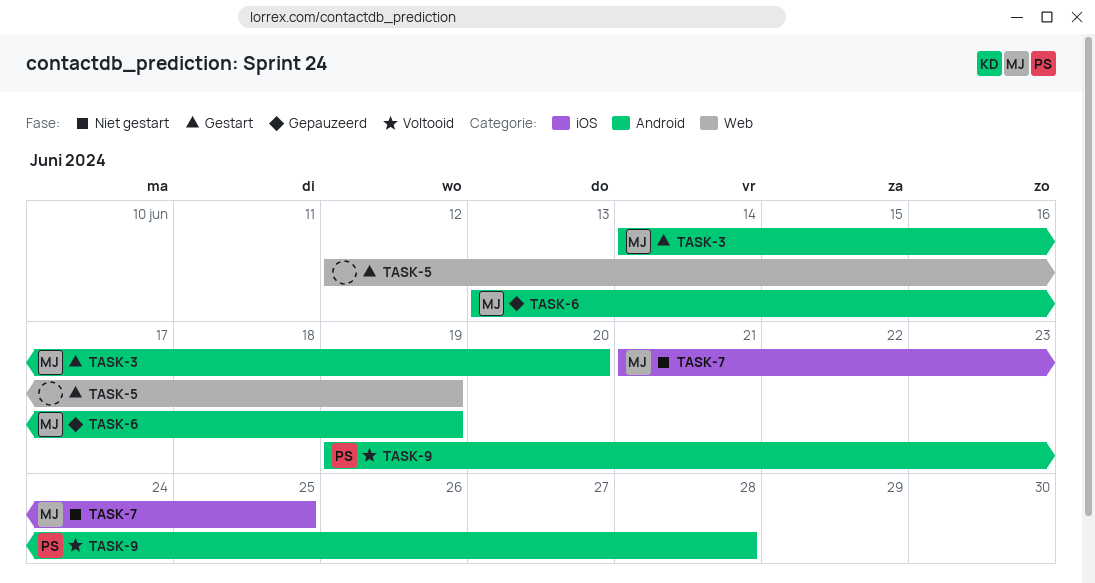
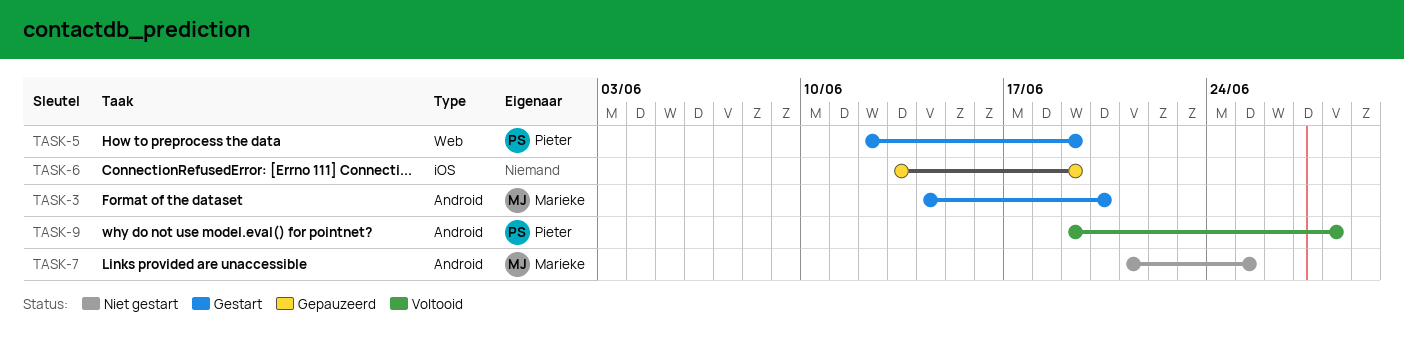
TASK-5, owner: none -> Pieter
TASK-6, owner: Marieke -> none
TASK-6, label: Android -> iOS
TASK-7, label: iOS -> Android

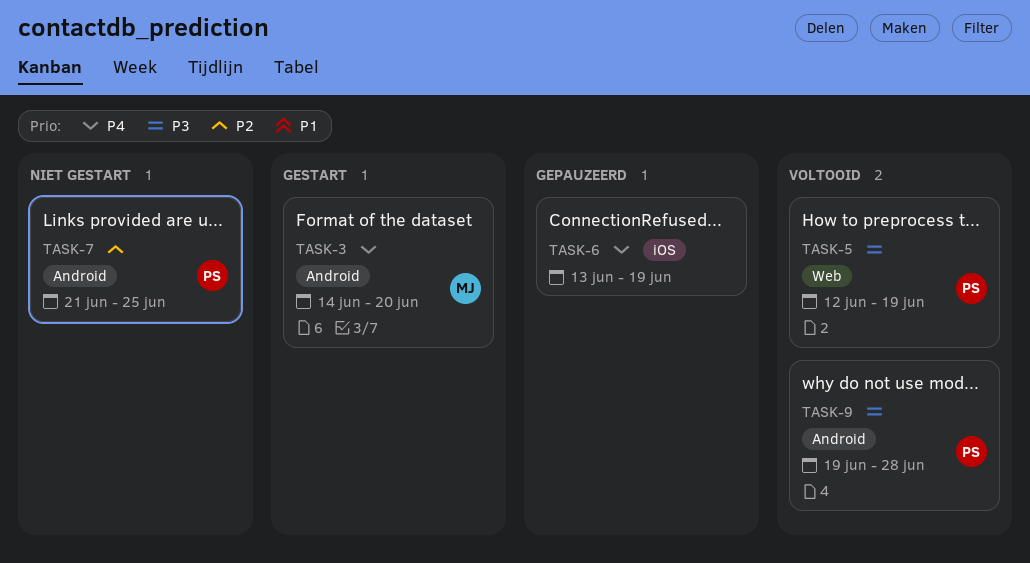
TASK-5, status: Gestart -> Voltooid
TASK-7, owner: Marieke -> Pieter

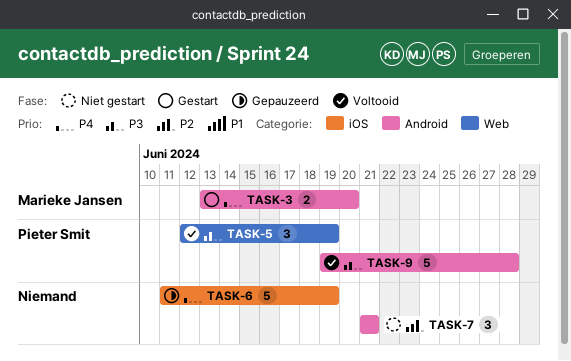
TASK-3, start: Jun 14 -> Jun 13
TASK-6, start: Jun 13 -> Jun 11
TASK-7, owner: Pieter Smit -> none
TASK-7, due: Jun 25 -> Jun 21

